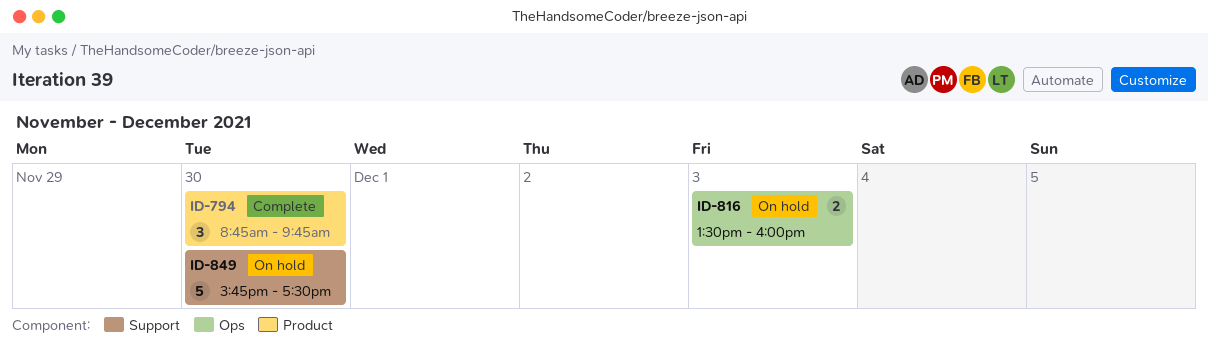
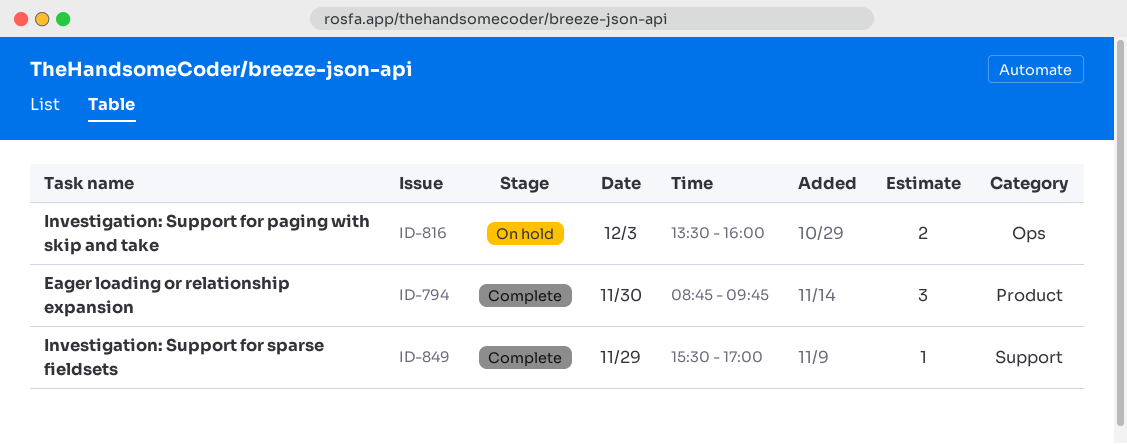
ID-849, status: On hold -> Complete
ID-849, estimate: 5 -> 1
ID-849, day: Nov 30 -> Nov 29
ID-849, begins: 15:45 -> 15:30
ID-849, ends: 17:30 -> 17:00

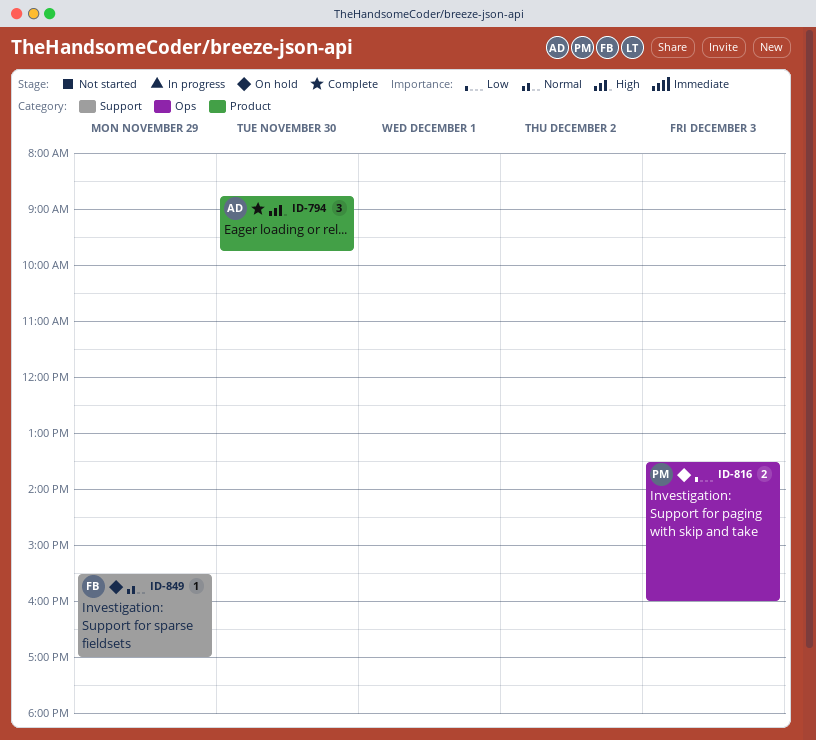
ID-849, status: Complete -> On hold

